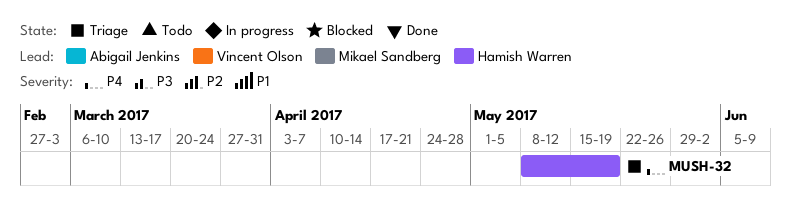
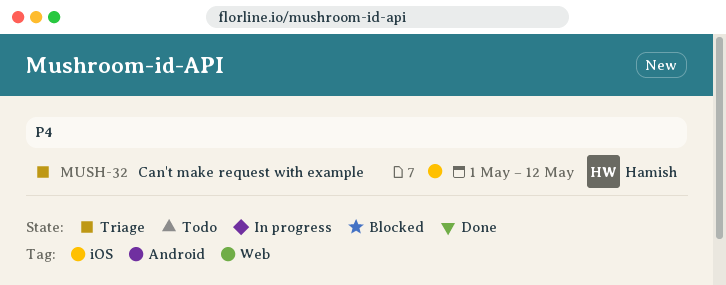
MUSH-32, start: May 8 -> May 1
MUSH-32, due: May 19 -> May 12

